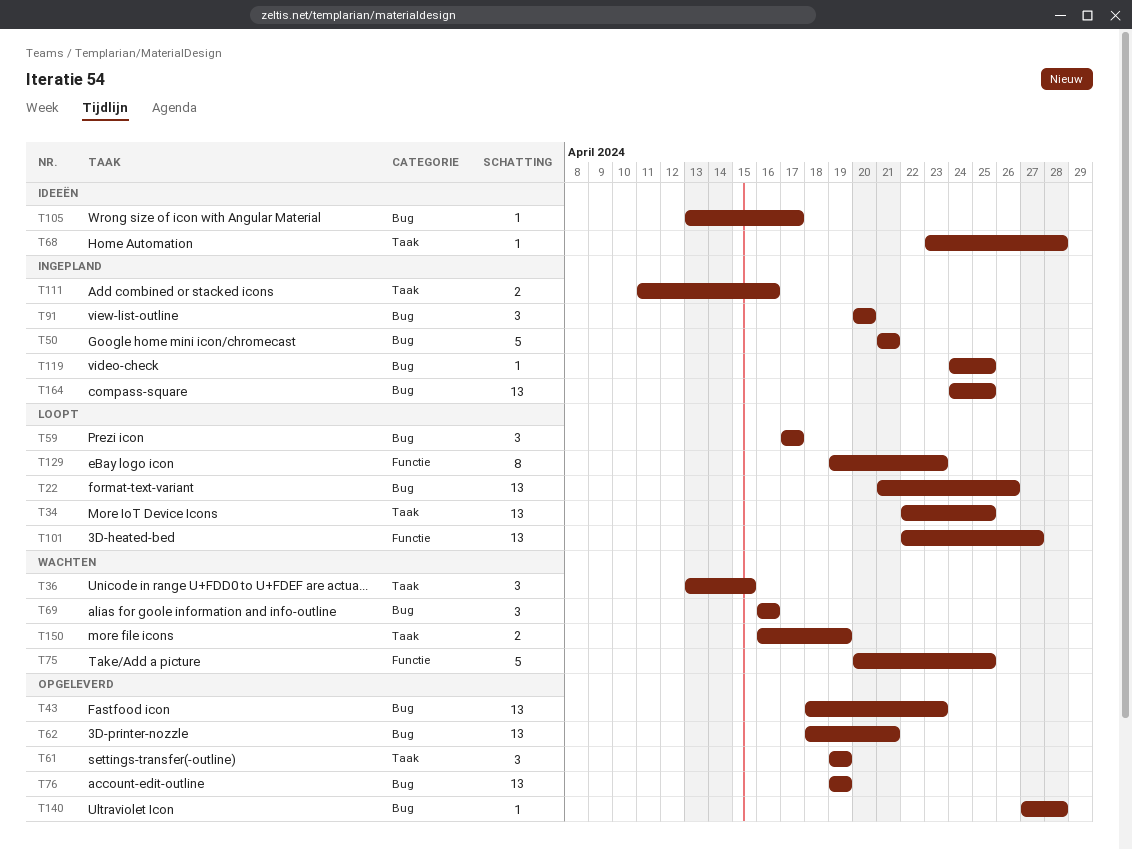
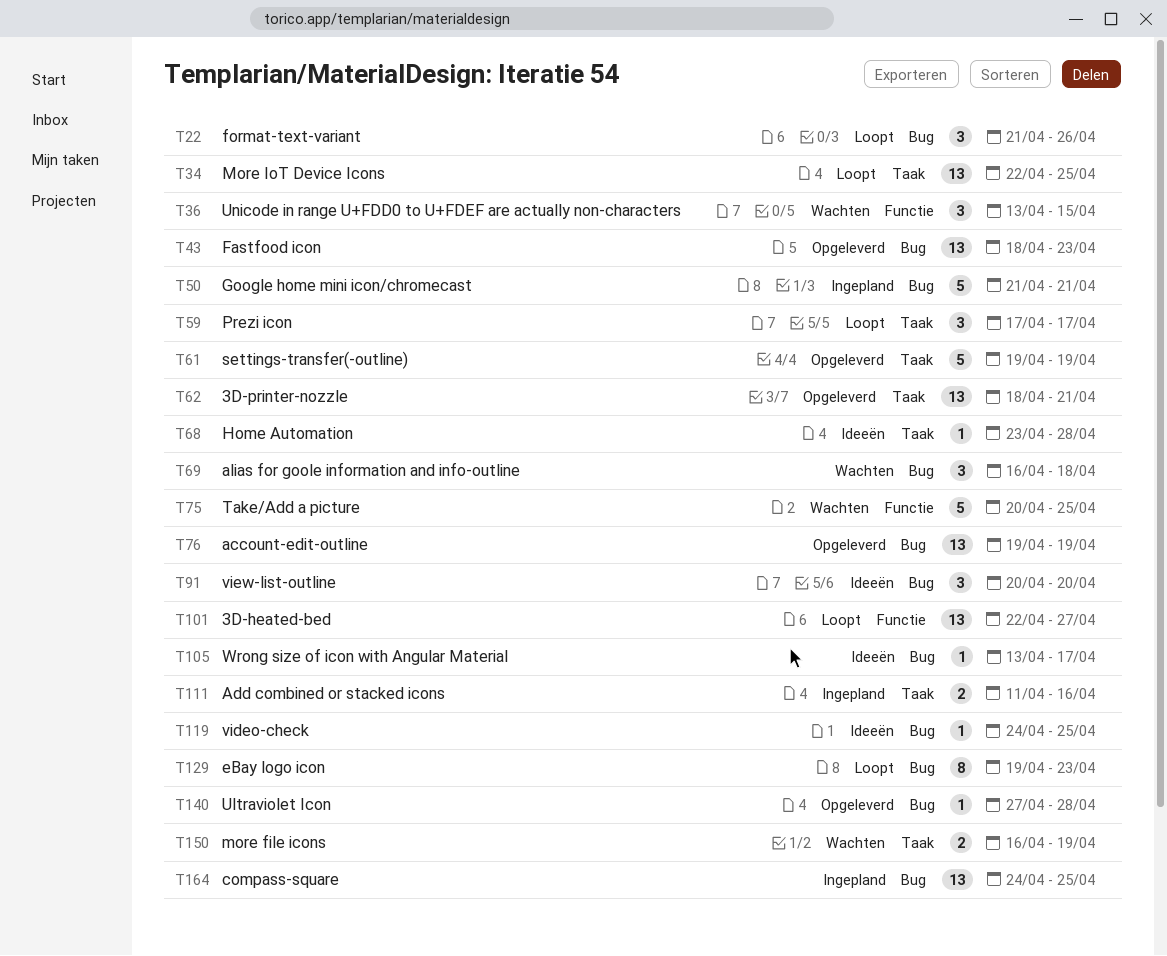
T22, estimate: 13 -> 3
T36, label: Taak -> Functie
T59, label: Bug -> Taak
T61, estimate: 3 -> 5
T62, label: Bug -> Taak
T69, due: Apr 16 -> Apr 18
T91, status: Ingepland -> Ideeën
T119, status: Ingepland -> Ideeën
T129, label: Functie -> Bug

